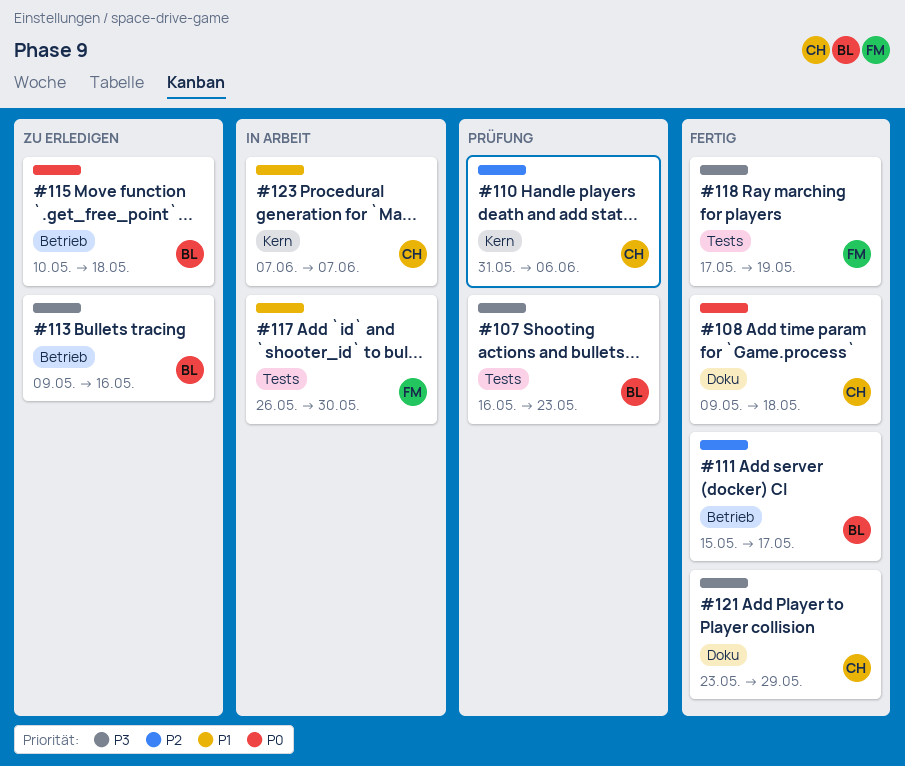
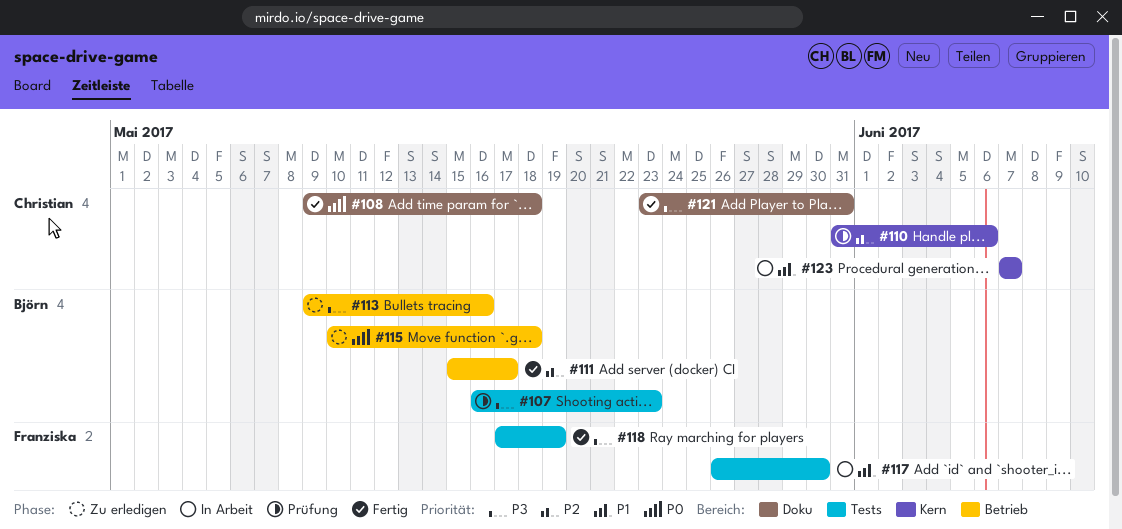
#121, due: May 29 -> May 31

